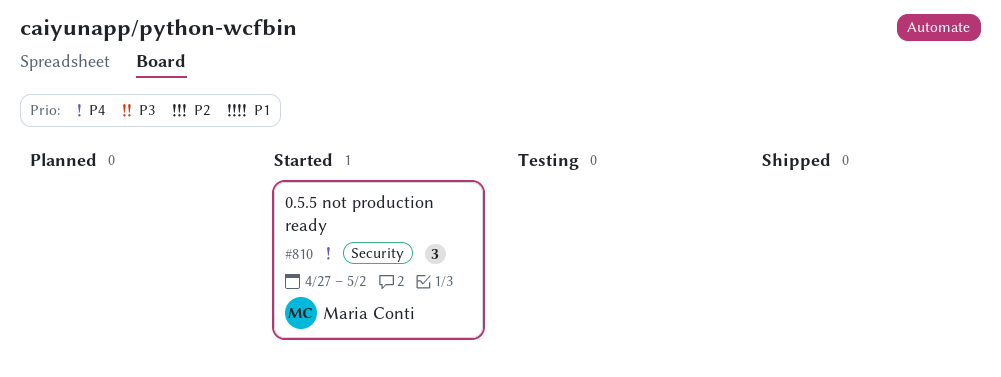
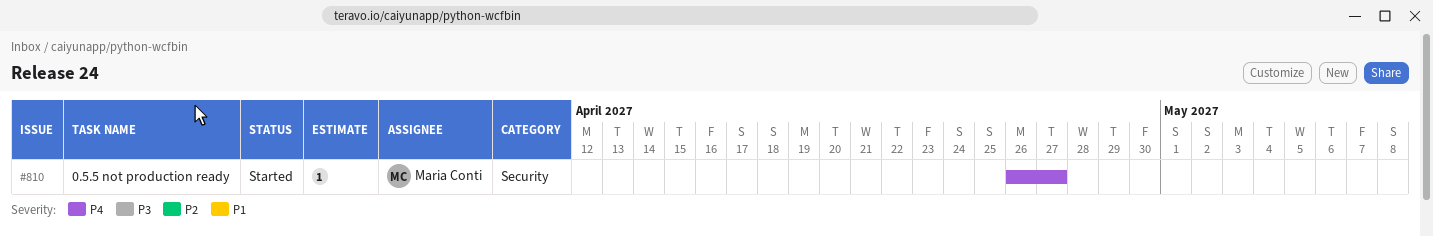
#810, estimate: 3 -> 1
#810, start: Apr 27 -> Apr 26
#810, due: May 2 -> Apr 27

